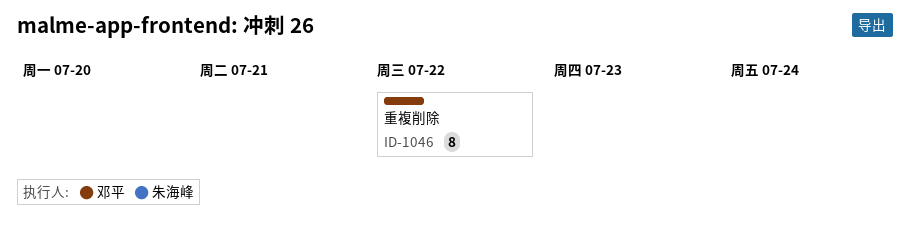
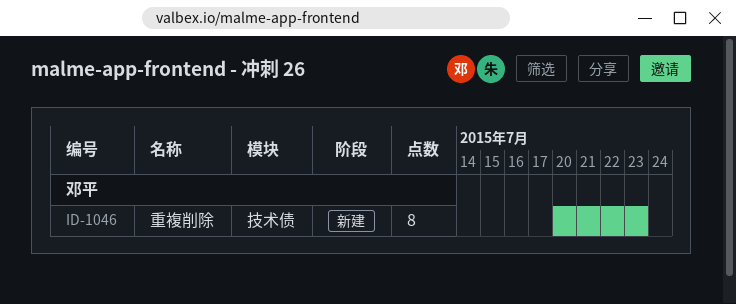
ID-1046, due: Jul 22 -> Jul 23

